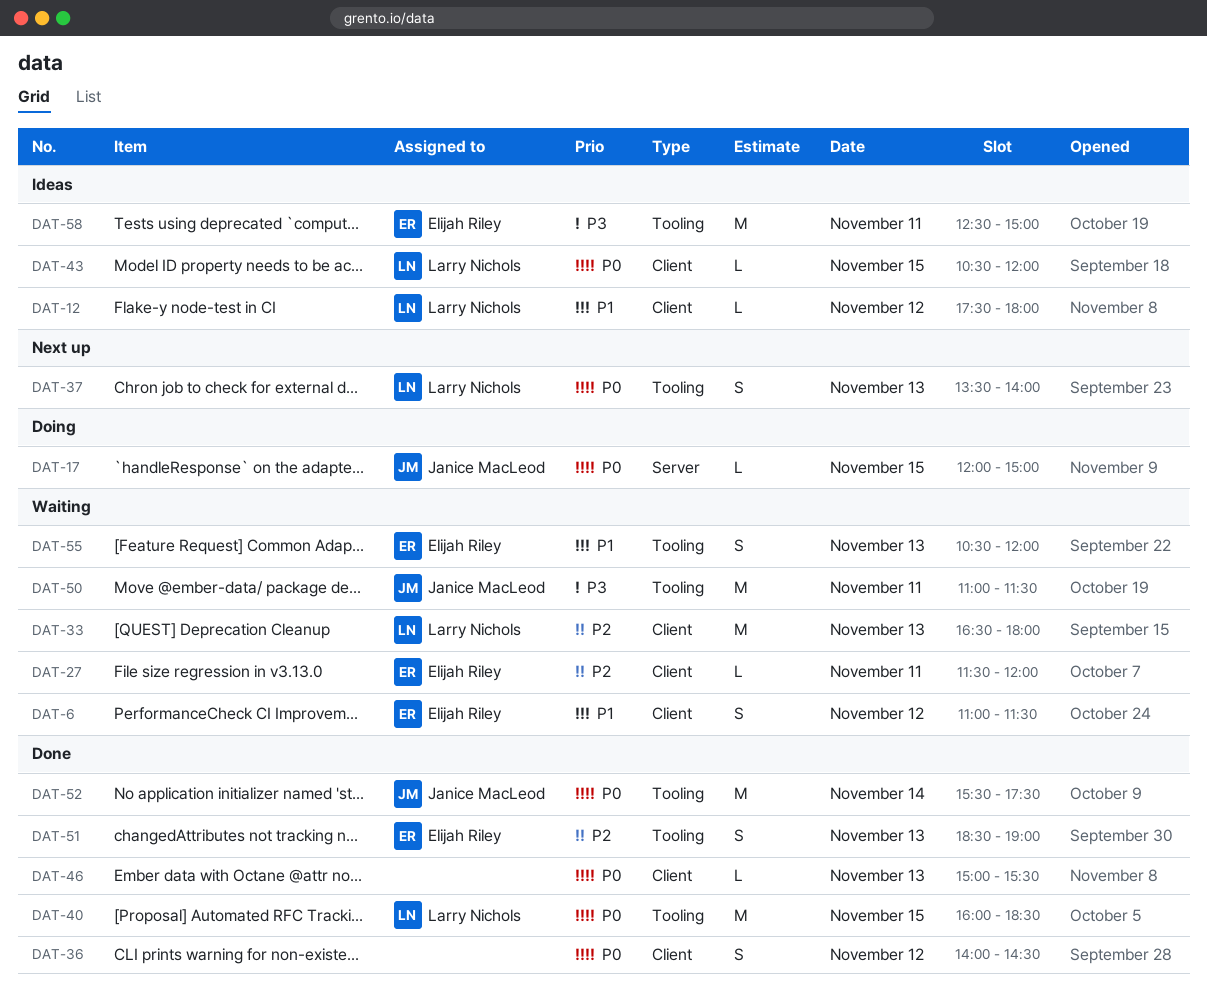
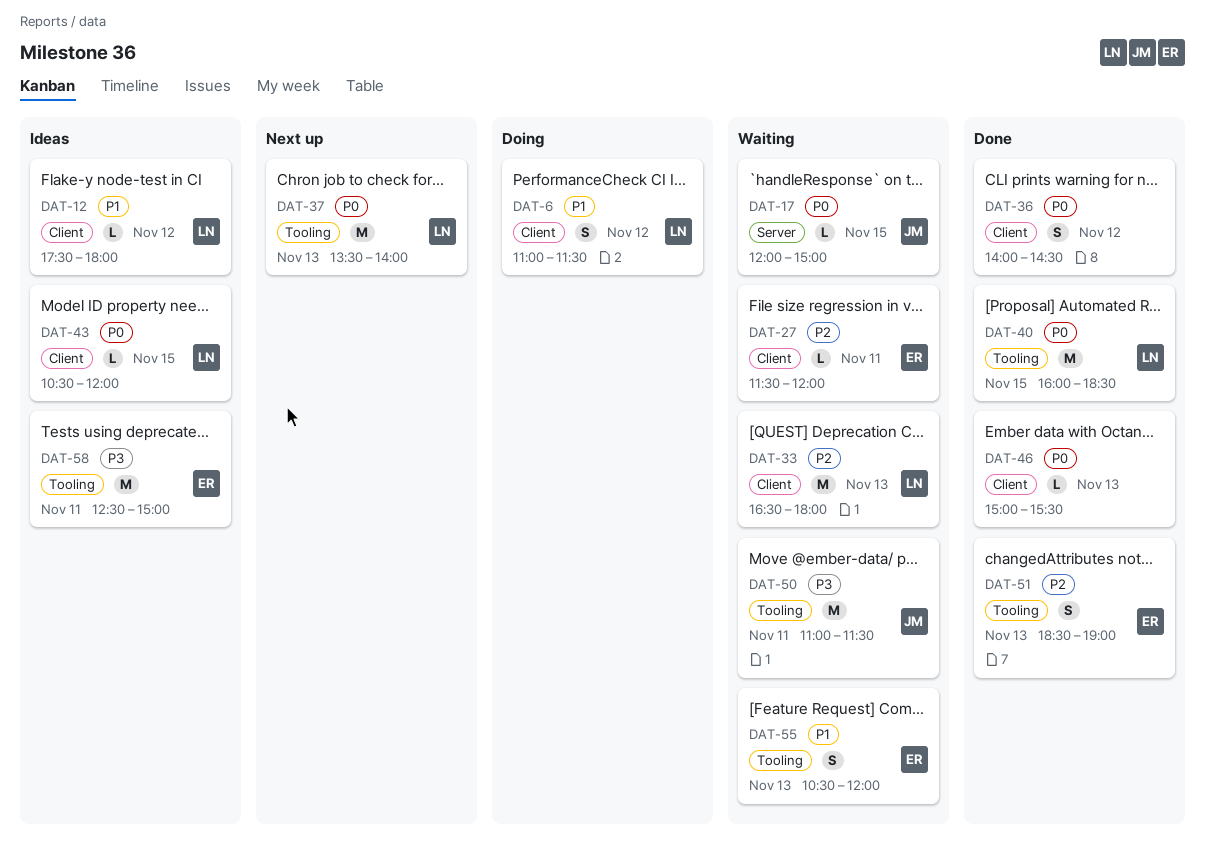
DAT-6, status: Waiting -> Doing
DAT-6, owner: Elijah Riley -> Larry Nichols
DAT-17, status: Doing -> Waiting
DAT-37, estimate: S -> M
DAT-52: present -> none

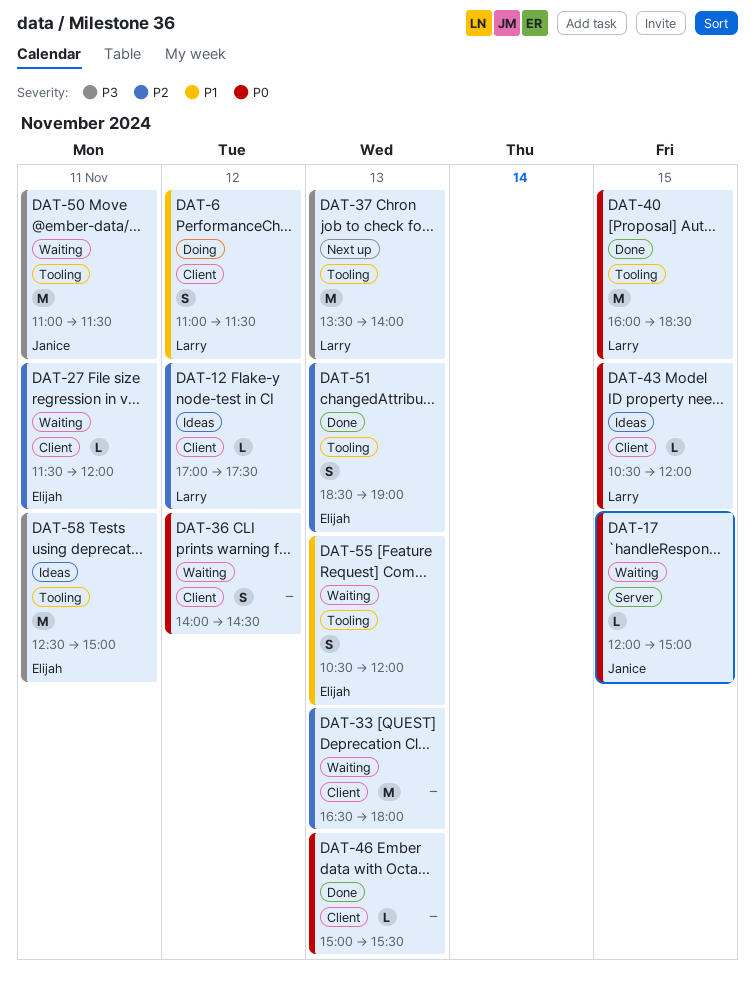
DAT-12, priority: P1 -> P2
DAT-12, begins: 17:30 -> 17:00
DAT-12, ends: 18:00 -> 17:30
DAT-33, owner: Larry -> none
DAT-36, status: Done -> Waiting
DAT-37, priority: P0 -> P3

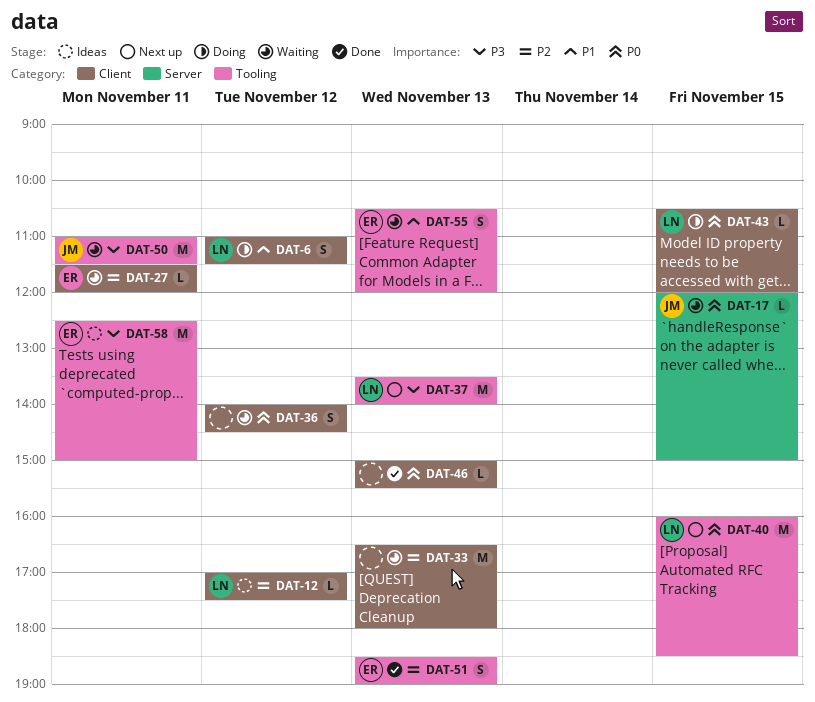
DAT-40, status: Done -> Next up
DAT-43, status: Ideas -> Doing

